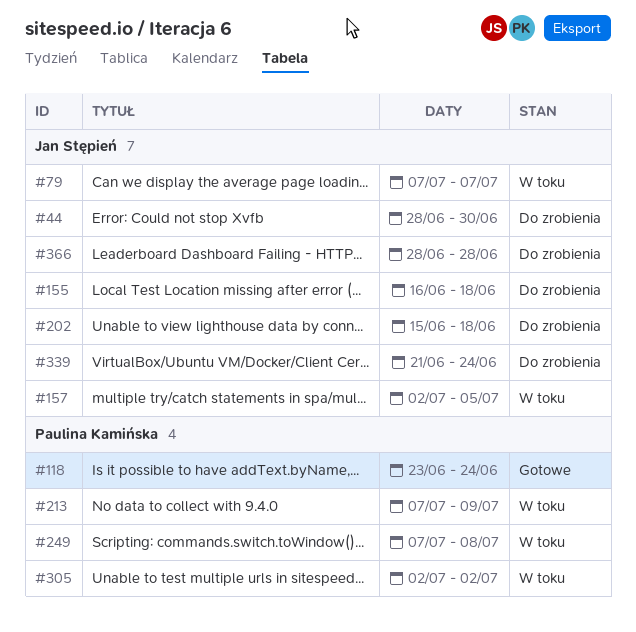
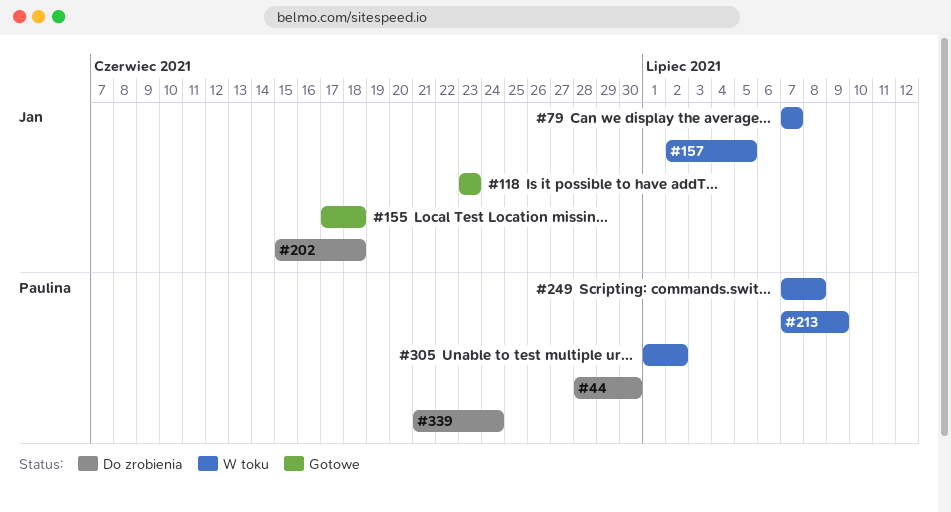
#44, owner: Jan Stępień -> Paulina Kamińska
#118, owner: Paulina Kamińska -> Jan Stępień
#118, due: Jun 24 -> Jun 23
#155, status: Do zrobienia -> Gotowe
#155, start: Jun 16 -> Jun 17
#305, start: Jul 2 -> Jul 1
#339, owner: Jan Stępień -> Paulina Kamińska
#366: present -> none

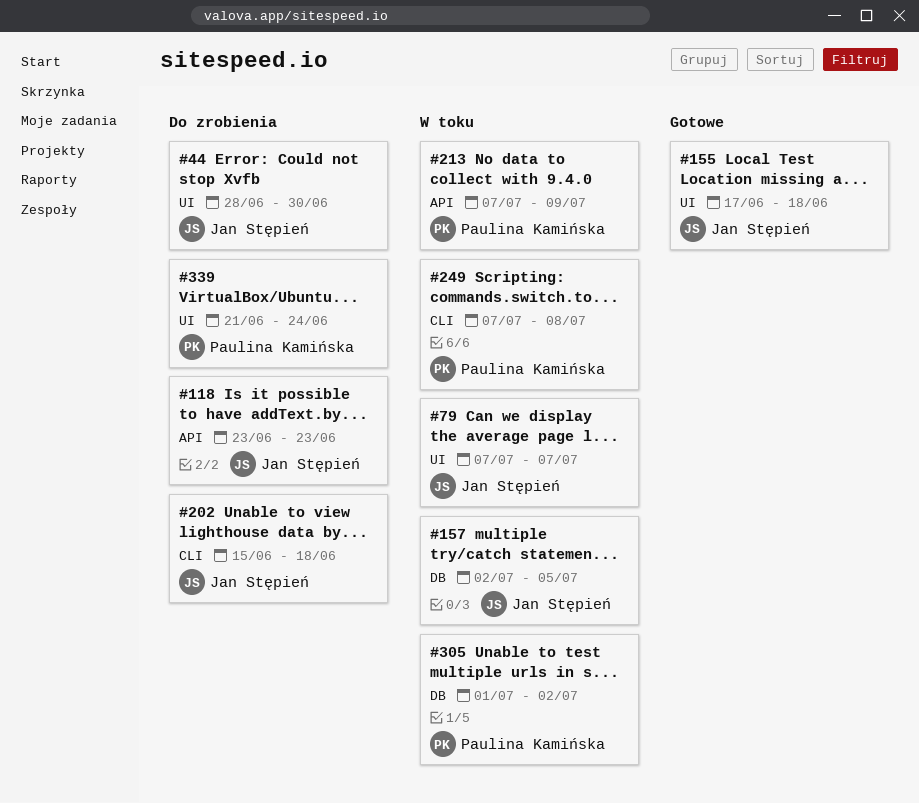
#44, owner: Paulina Kamińska -> Jan Stępień
#118, status: Gotowe -> Do zrobienia

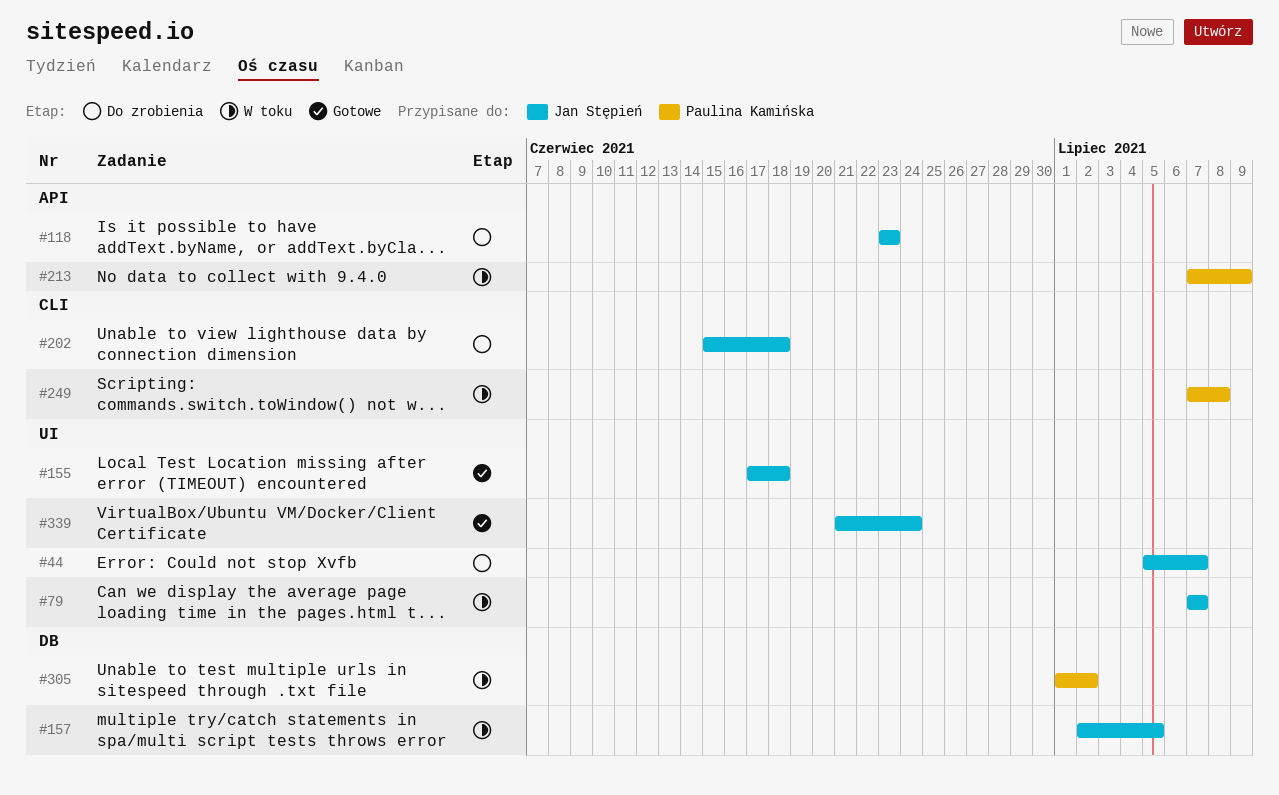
#44, start: Jun 28 -> Jul 5
#44, due: Jun 30 -> Jul 7
#339, status: Do zrobienia -> Gotowe
#339, owner: Paulina Kamińska -> Jan Stępień

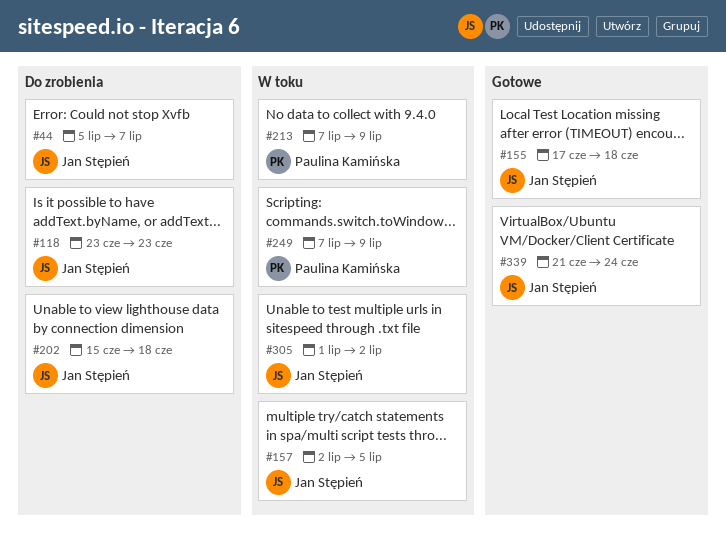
#79: present -> none
#249, due: Jul 8 -> Jul 9
#305, owner: Paulina Kamińska -> Jan Stępień

